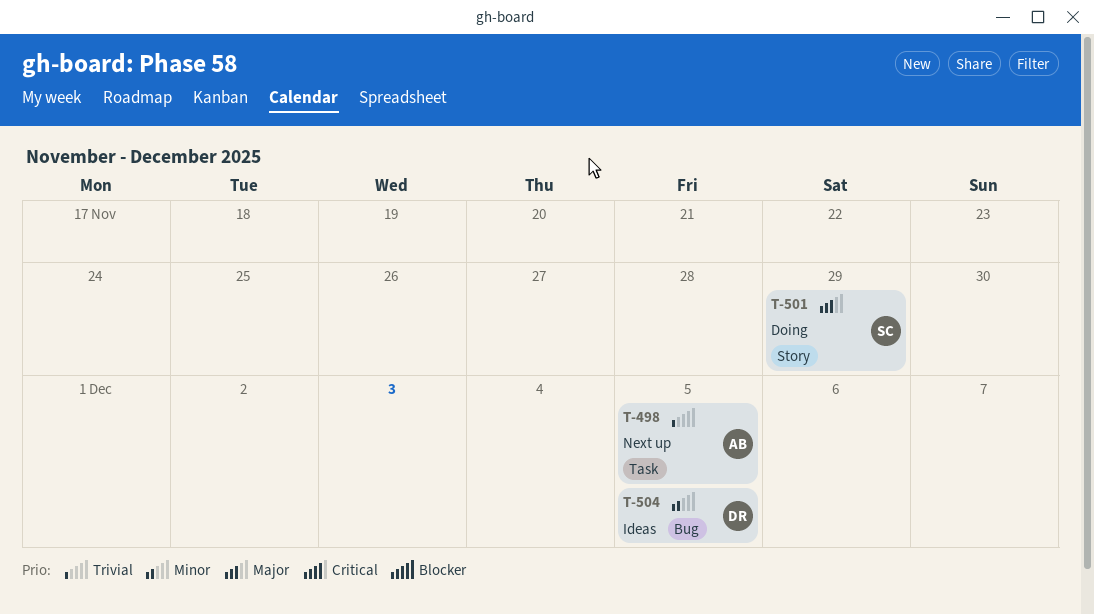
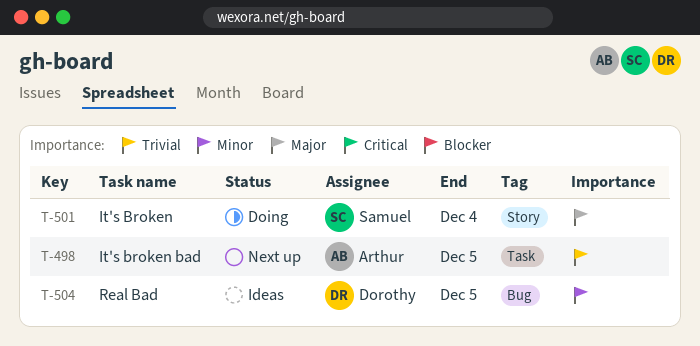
T-501, due: Nov 29 -> Dec 4

